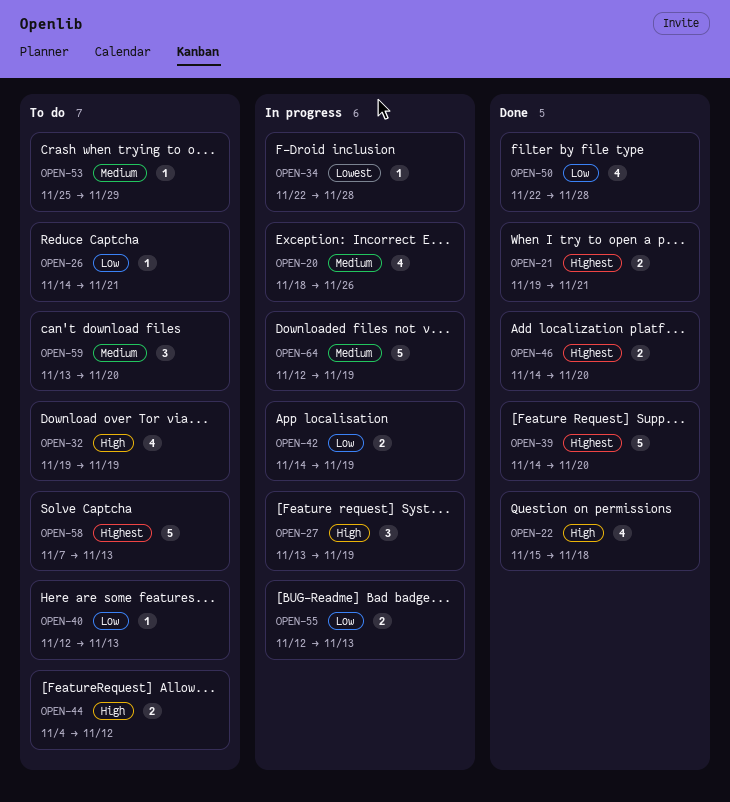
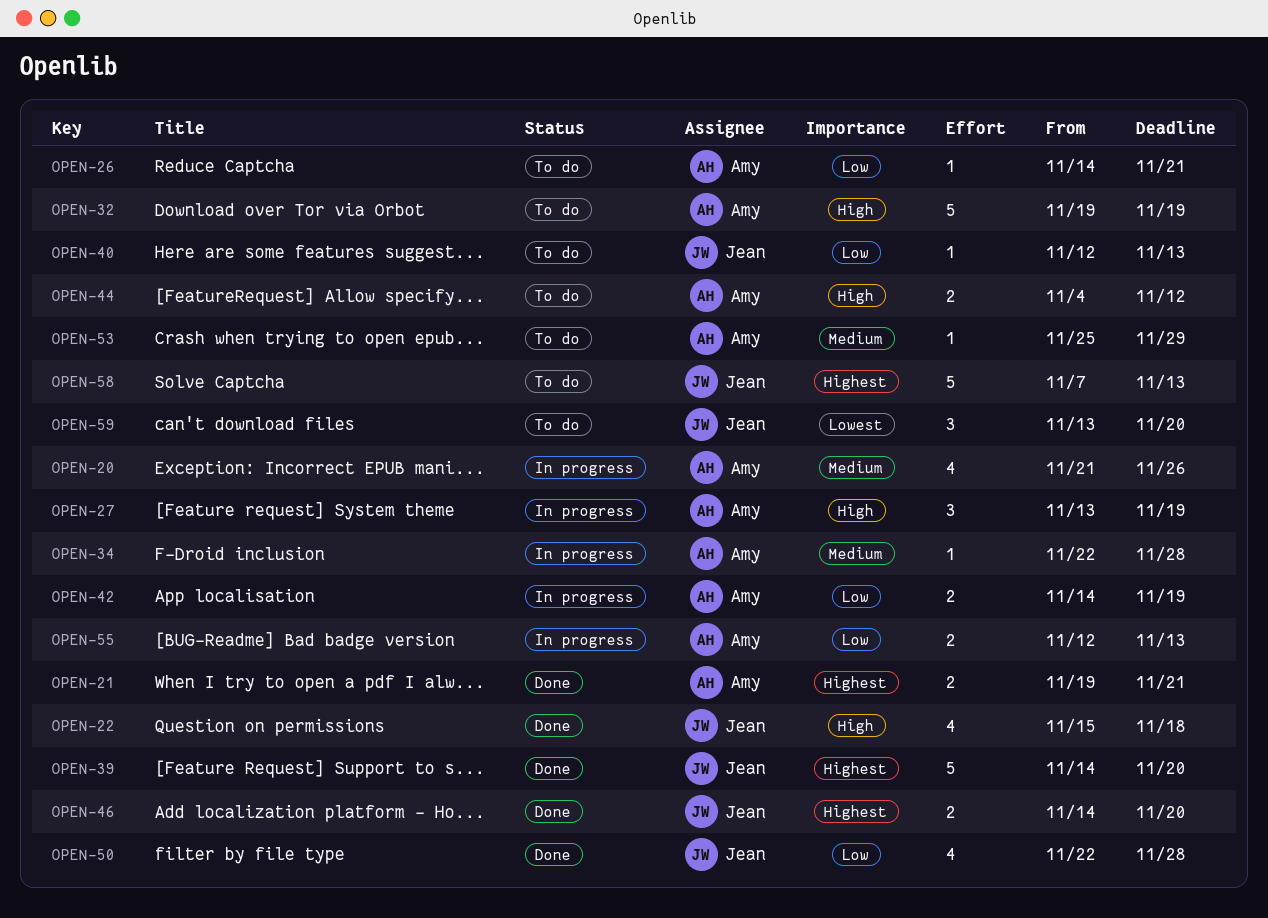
OPEN-20, start: Nov 18 -> Nov 21
OPEN-32, estimate: 4 -> 5
OPEN-34, priority: Lowest -> Medium
OPEN-59, priority: Medium -> Lowest
OPEN-64: present -> none

